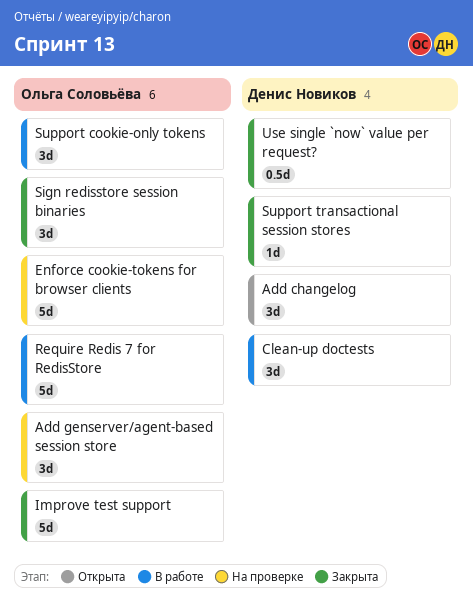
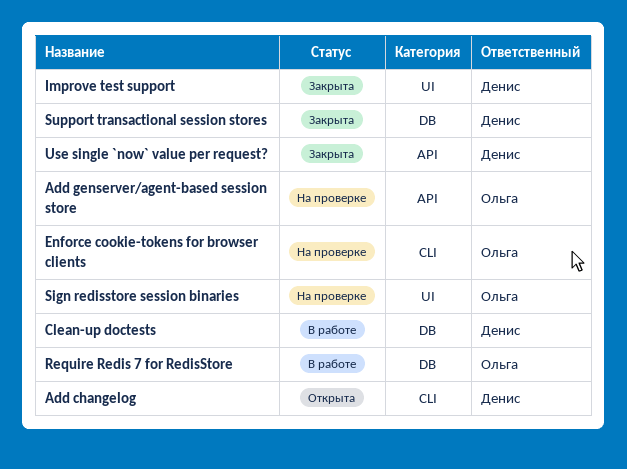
Improve test support, owner: Ольга Соловьёва -> Денис Новиков
Sign redisstore session binaries, status: Закрыта -> На проверке
Support cookie-only tokens: present -> none

